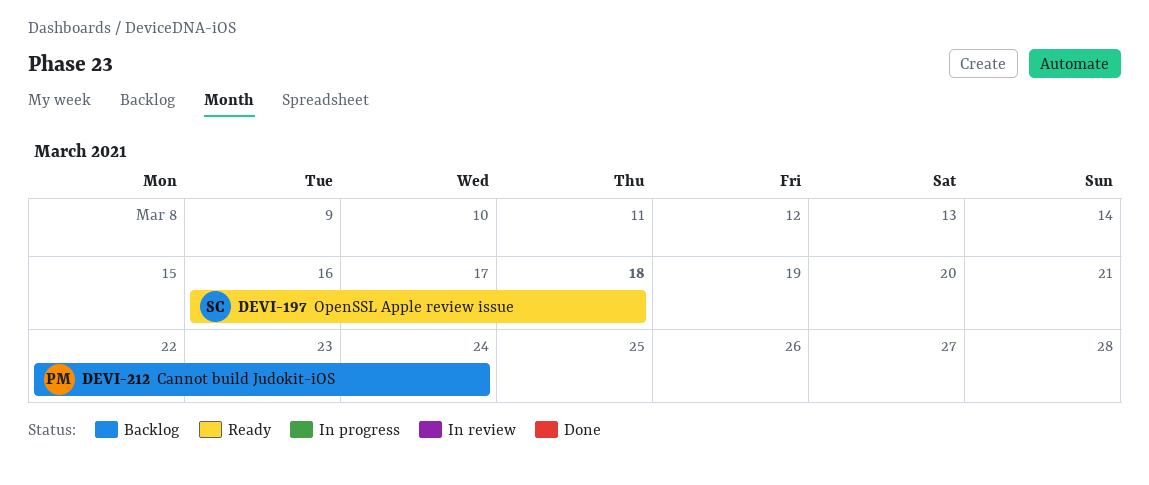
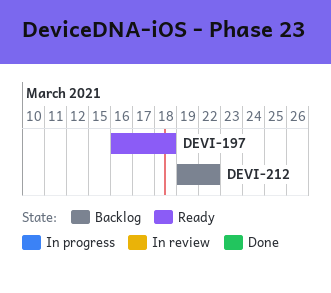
DEVI-212, start: Mar 22 -> Mar 19
DEVI-212, due: Mar 24 -> Mar 22

